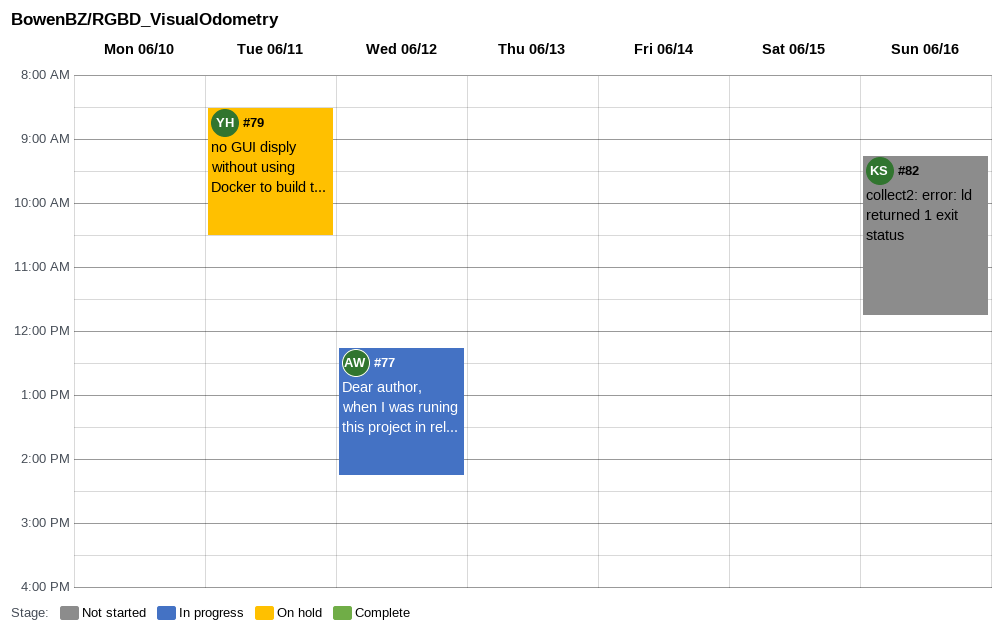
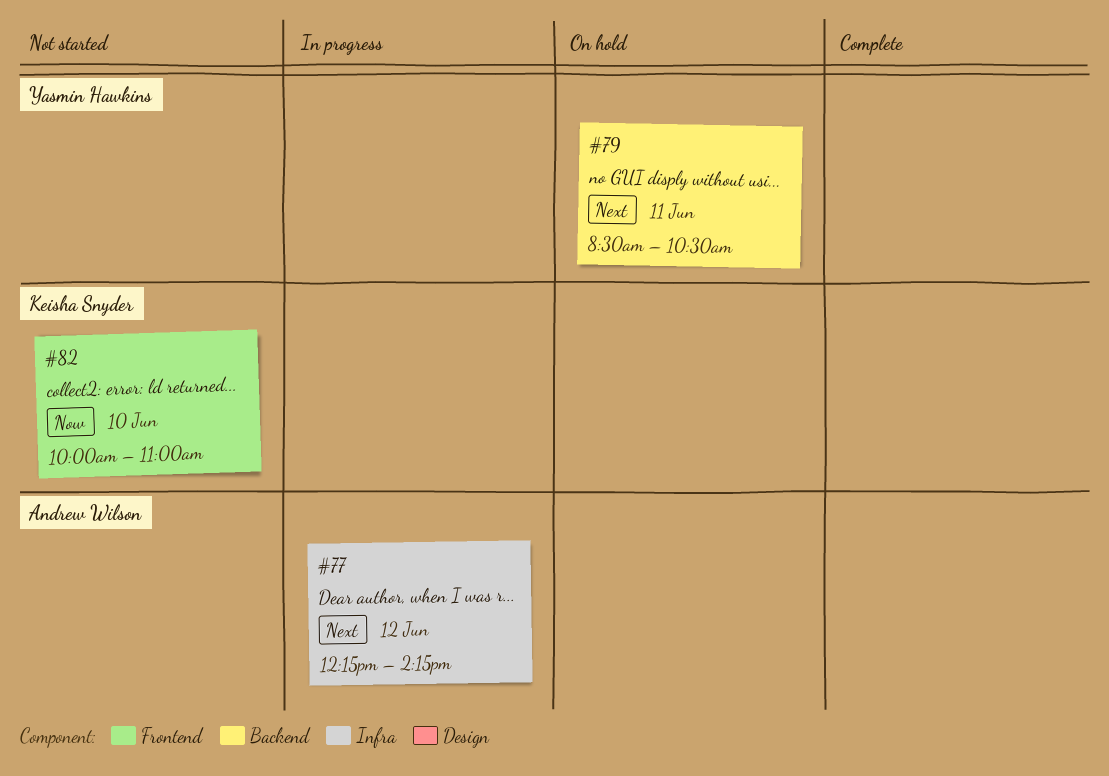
#82, day: Jun 16 -> Jun 10
#82, begins: 09:15 -> 10:00
#82, ends: 11:45 -> 11:00

